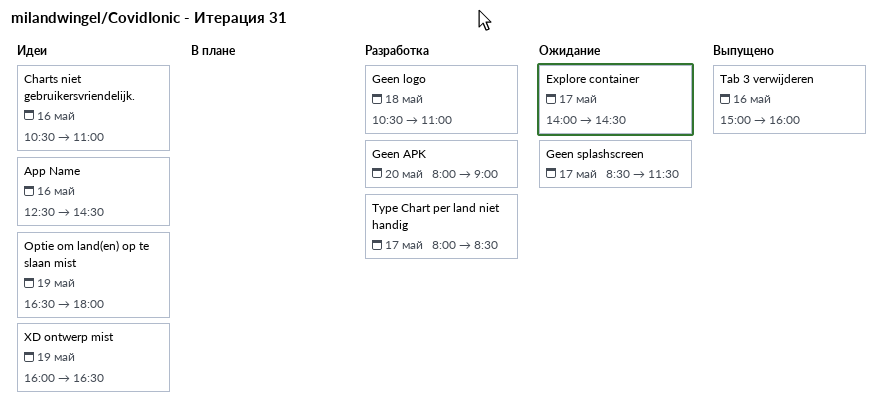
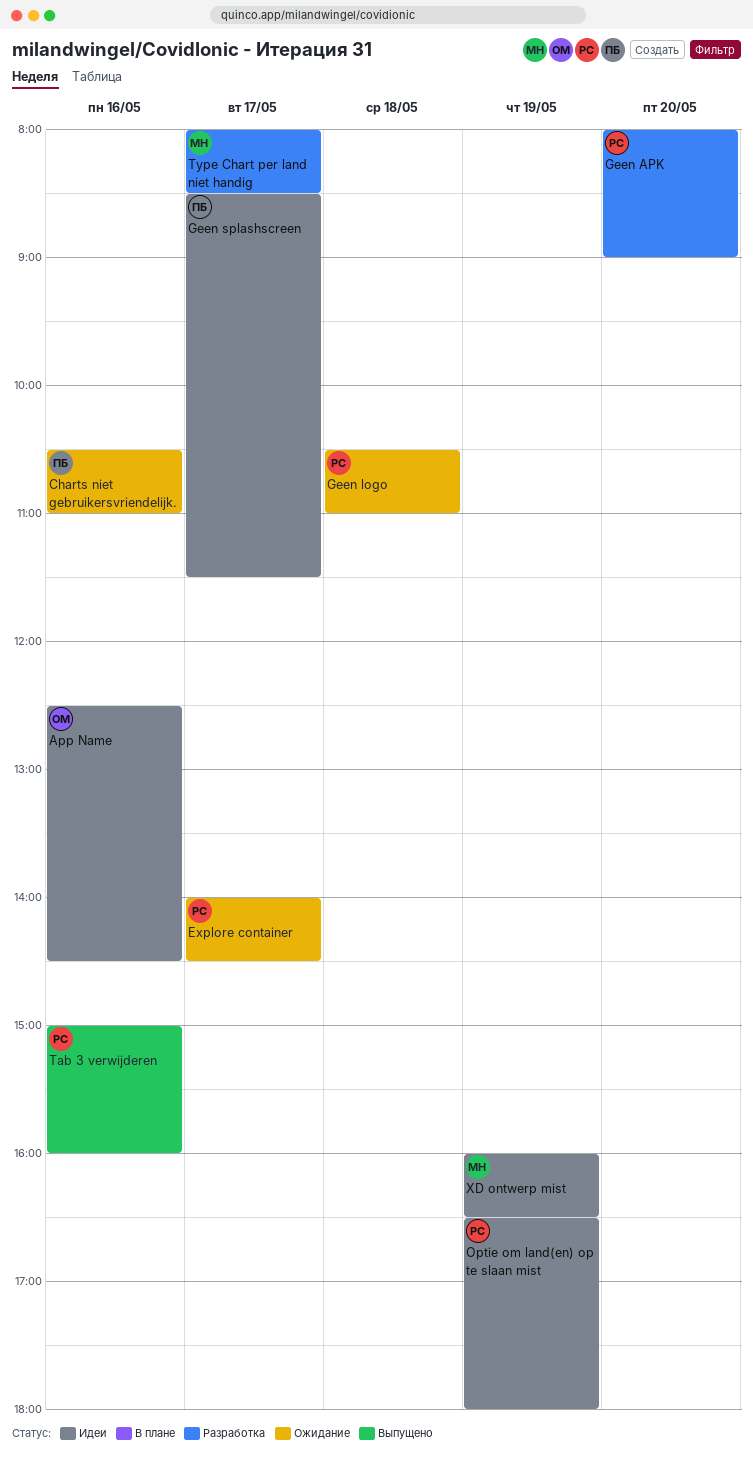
Charts niet gebruikersvriendelijk., status: Идеи -> Ожидание
Geen logo, status: Разработка -> Ожидание
Geen splashscreen, status: Ожидание -> Идеи

